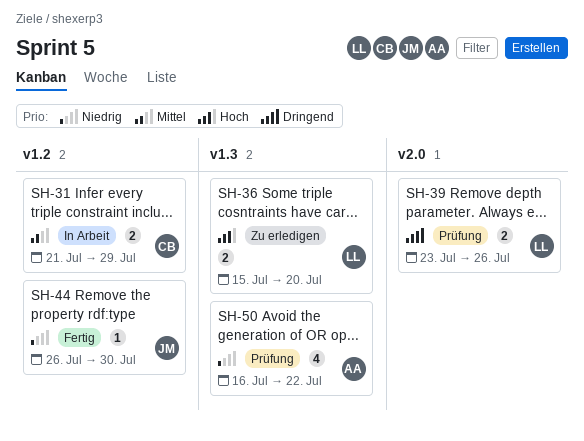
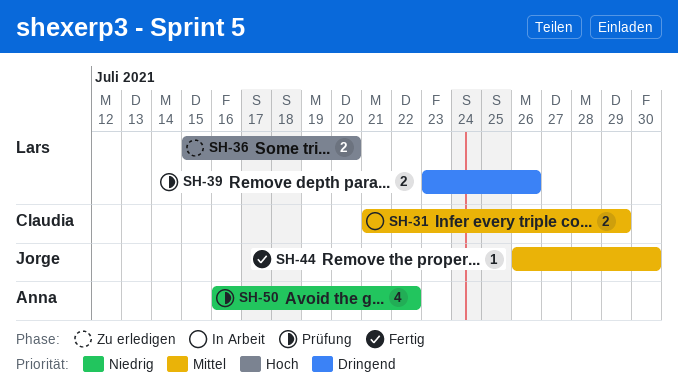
SH-44, priority: Niedrig -> Mittel

